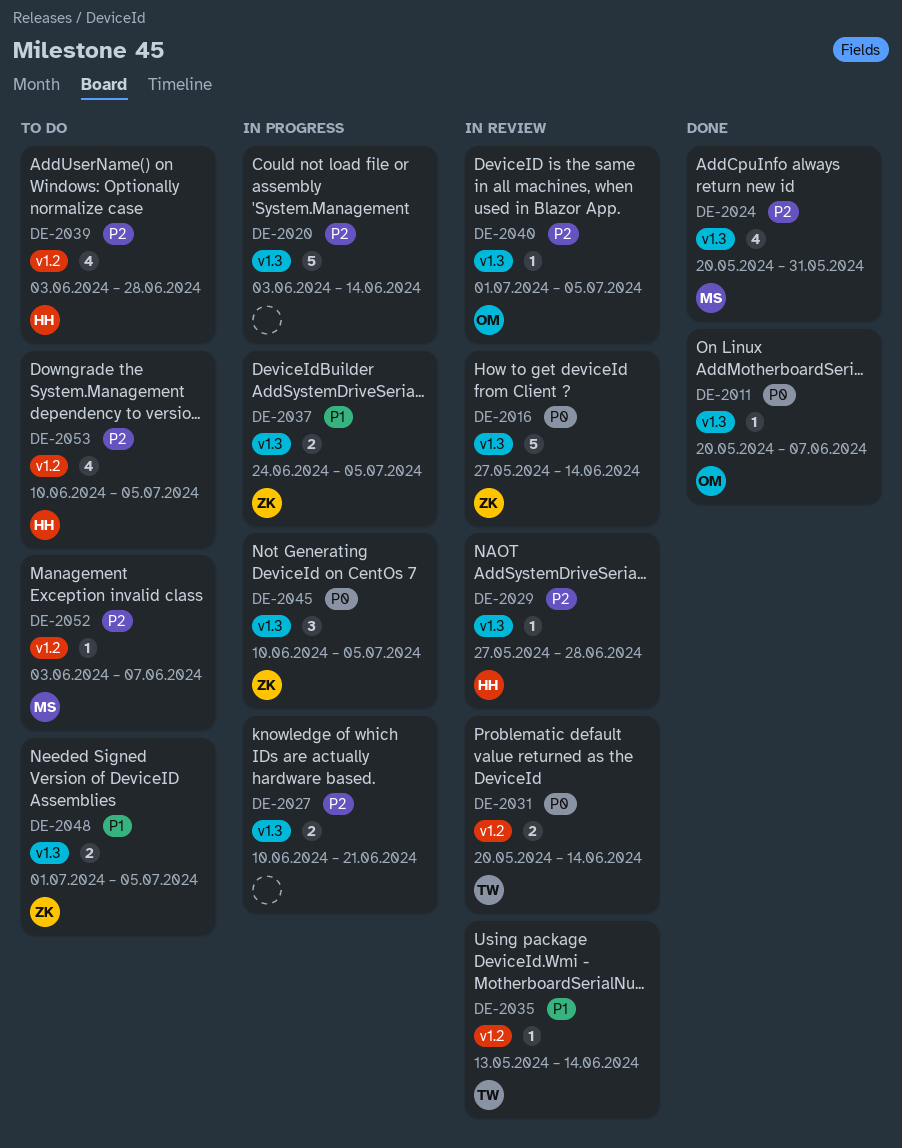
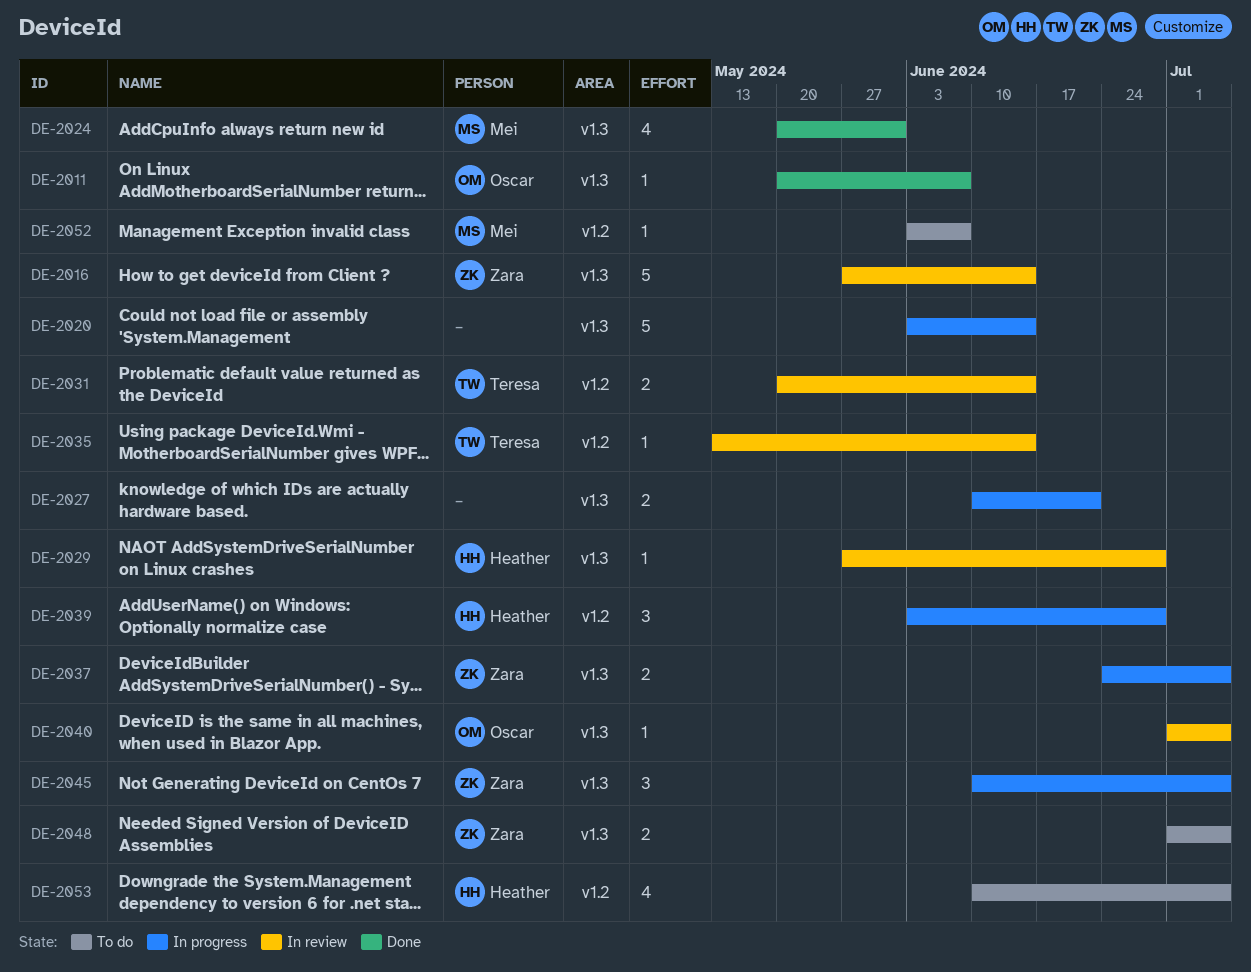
DE-2039, status: To do -> In progress
DE-2039, estimate: 4 -> 3

